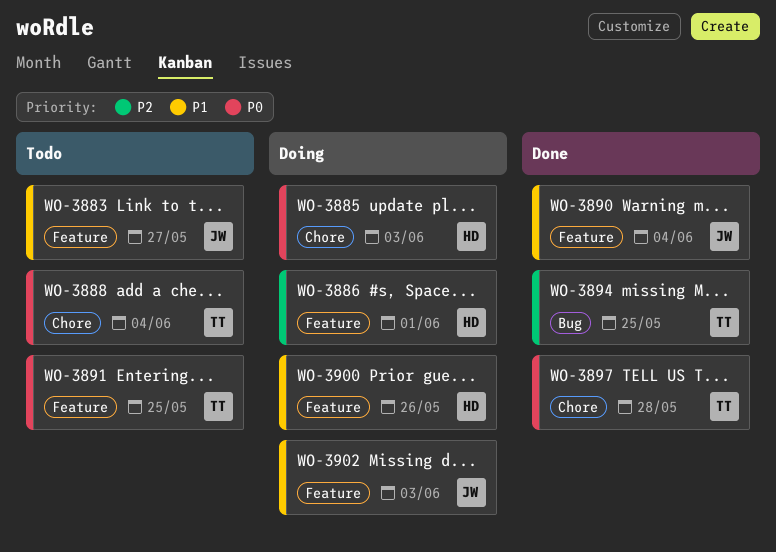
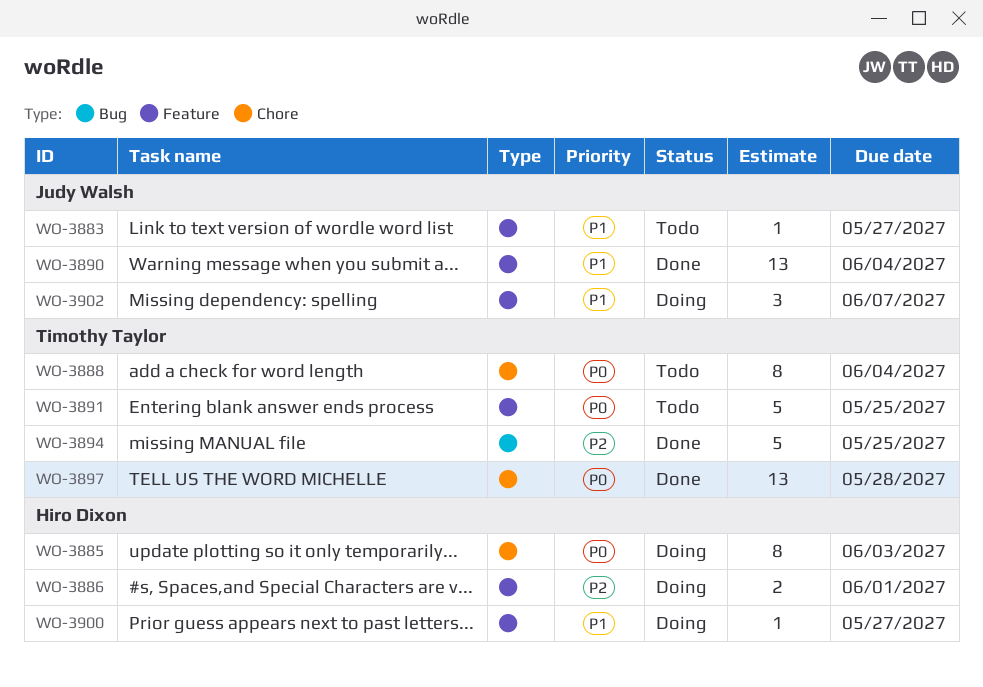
WO-3900, due: May 26 -> May 27
WO-3902, due: Jun 3 -> Jun 7

